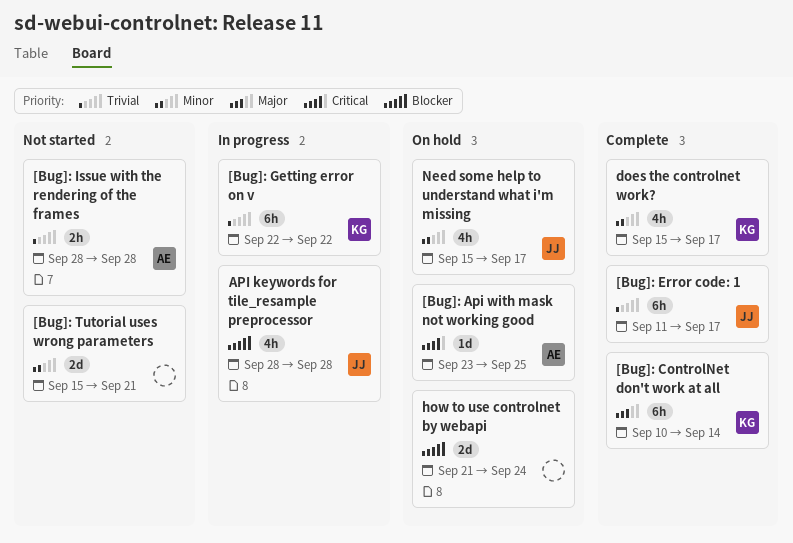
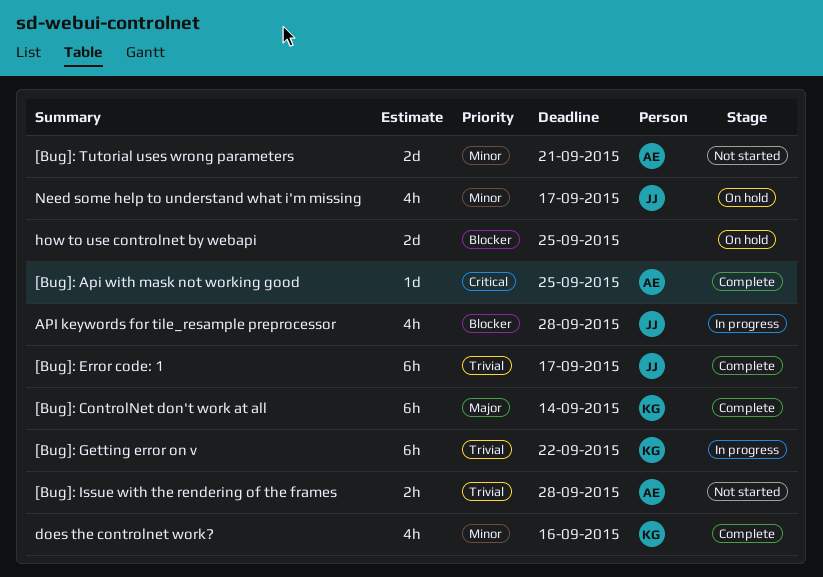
[Bug]: Api with mask not working good, status: On hold -> Complete
[Bug]: Tutorial uses wrong parameters, owner: none -> AE
does the controlnet work?, due: Sep 17 -> Sep 16
how to use controlnet by webapi, due: Sep 24 -> Sep 25

